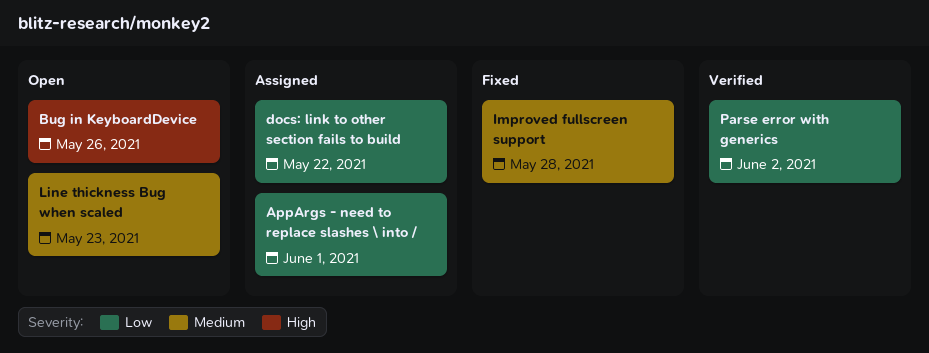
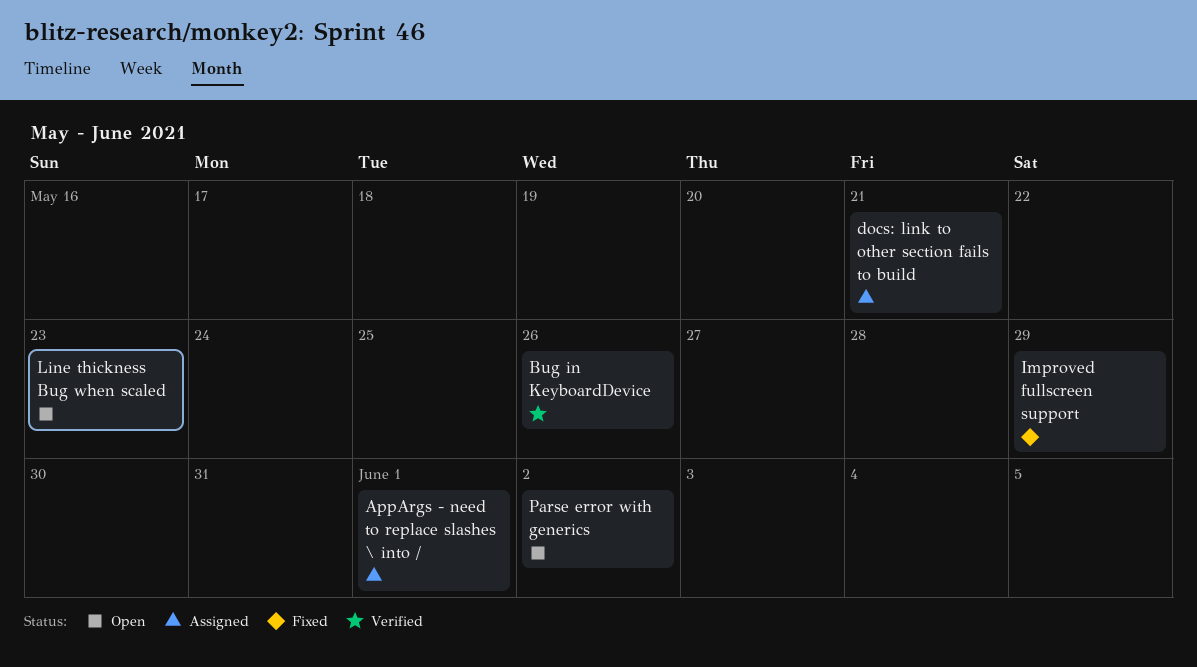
Bug in KeyboardDevice, status: Open -> Verified
docs: link to other section fails to build, due: May 22 -> May 21
Improved fullscreen support, due: May 28 -> May 29
Parse error with generics, status: Verified -> Open

